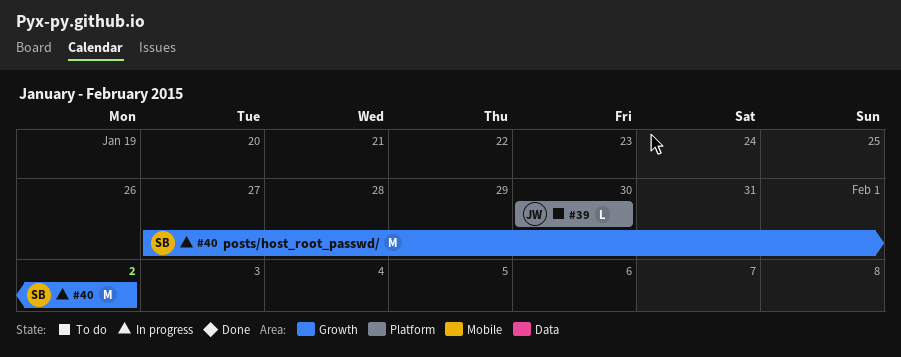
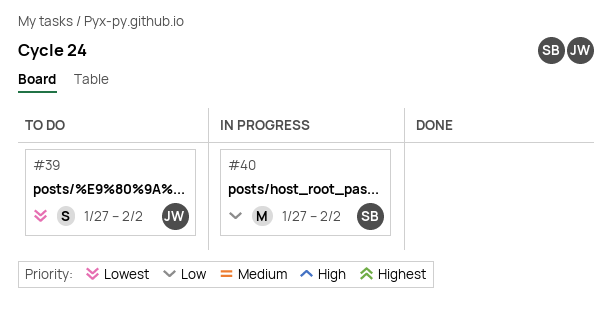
#39, estimate: L -> S
#39, start: Jan 30 -> Jan 27
#39, due: Jan 30 -> Feb 2

